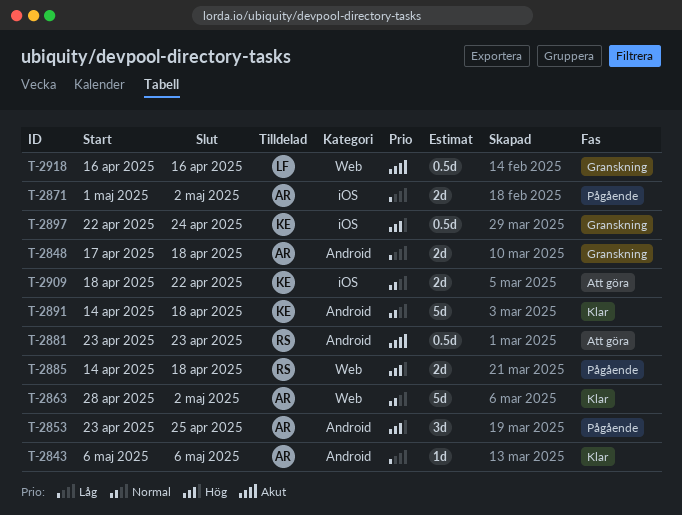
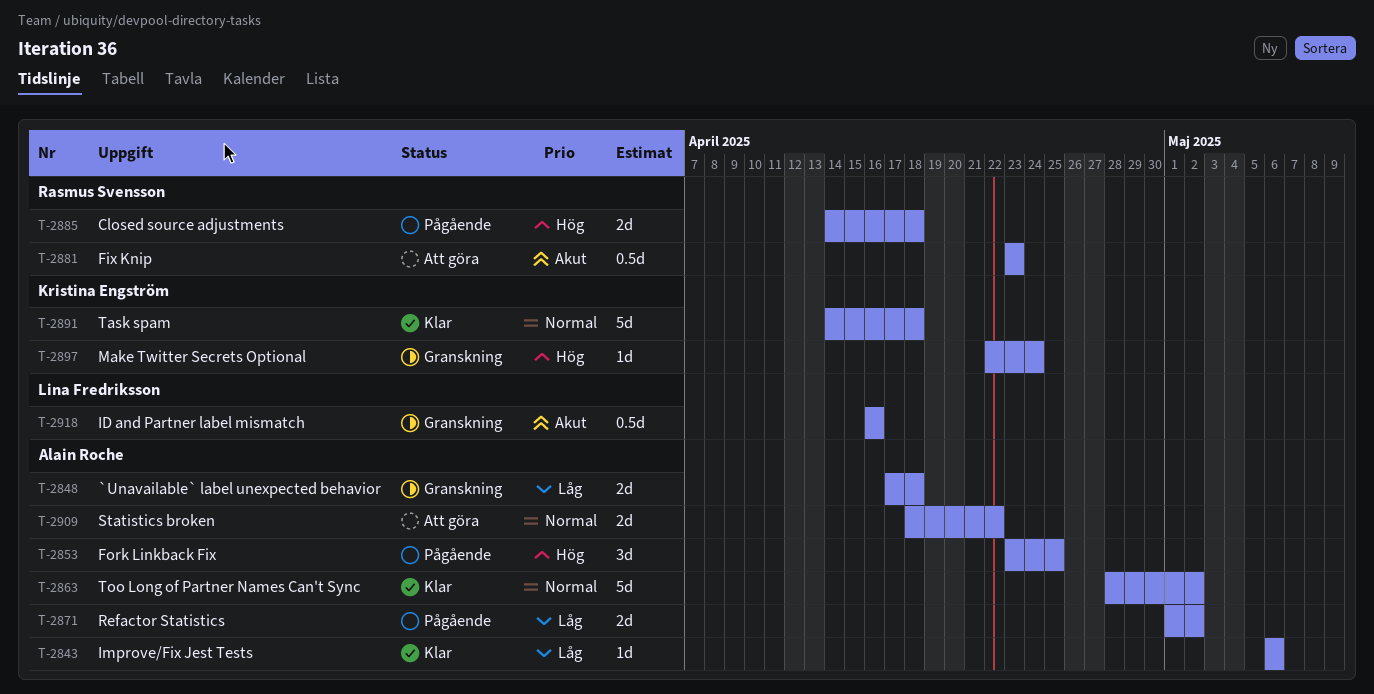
T-2897, estimate: 0.5d -> 1d
T-2909, owner: Kristina Engström -> Alain Roche

